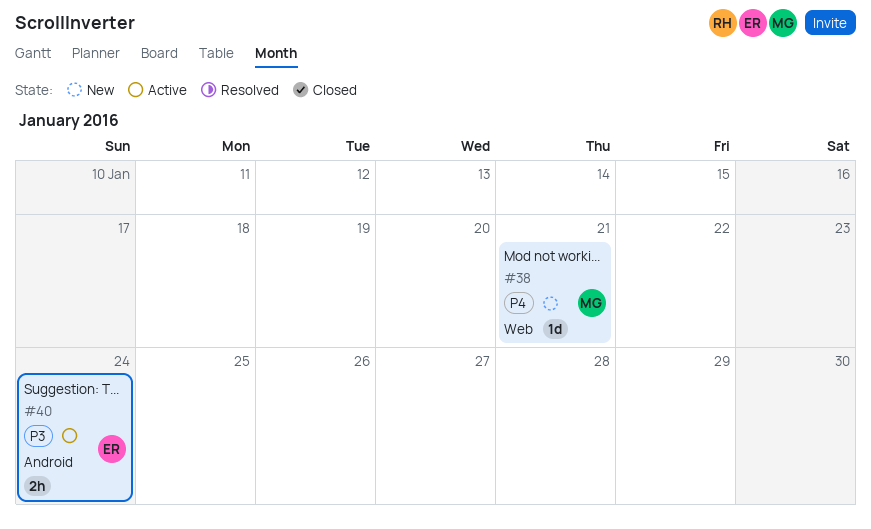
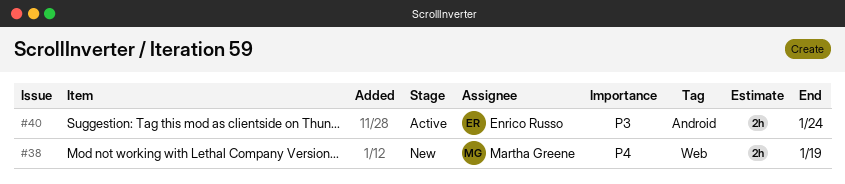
#38, estimate: 1d -> 2h
#38, due: Jan 21 -> Jan 19

